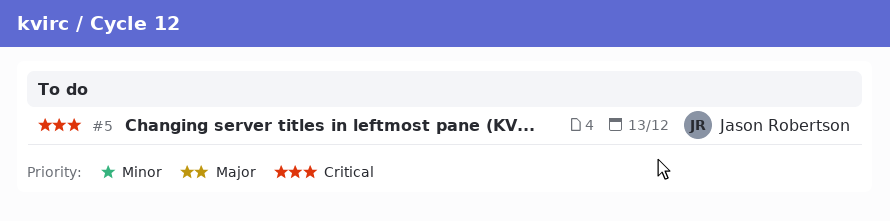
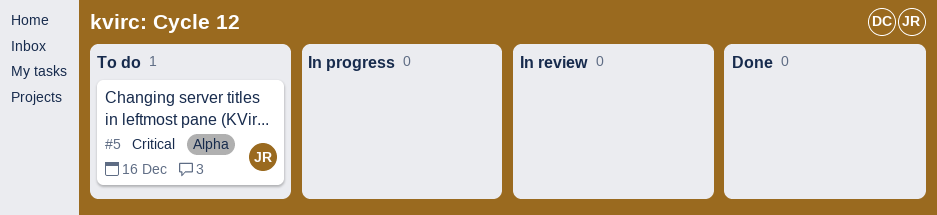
#5, due: Dec 13 -> Dec 16

